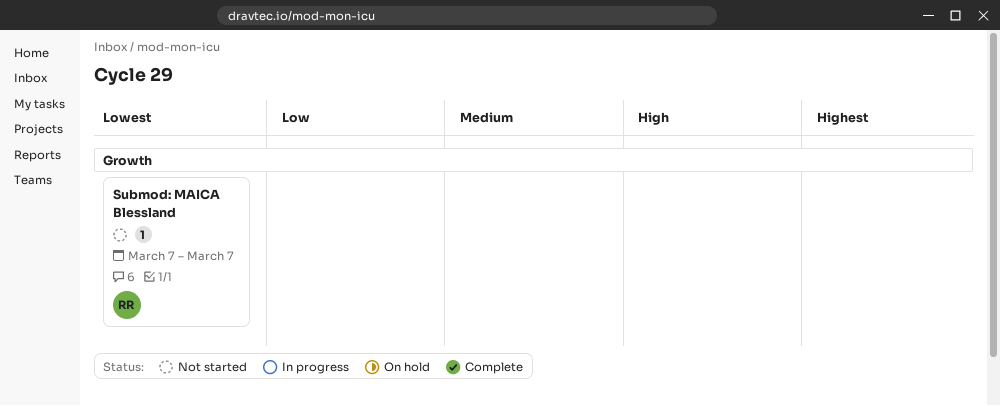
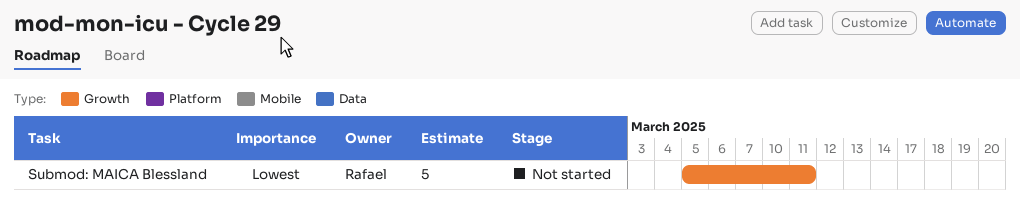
Submod: MAICA Blessland, estimate: 1 -> 5
Submod: MAICA Blessland, start: Mar 7 -> Mar 5
Submod: MAICA Blessland, due: Mar 7 -> Mar 11

